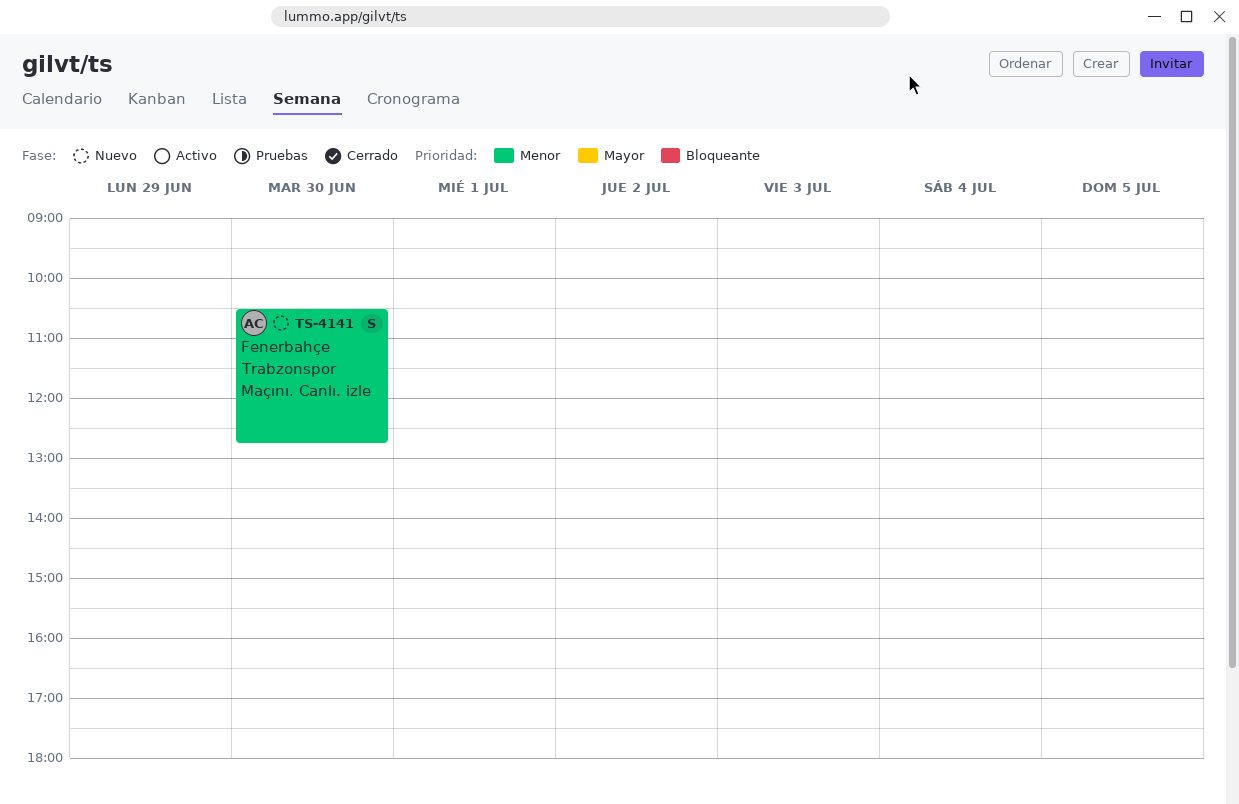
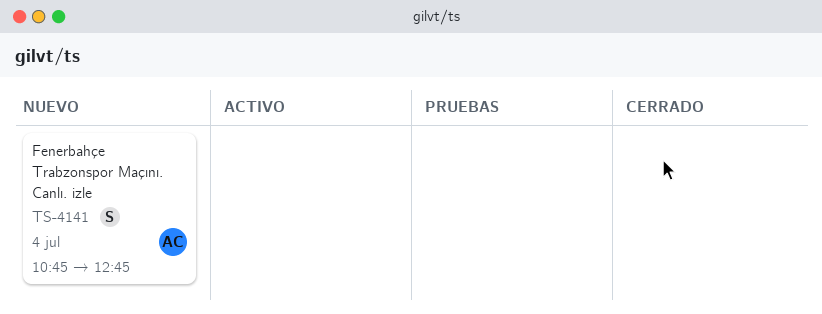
TS-4141, day: Jun 30 -> Jul 4
TS-4141, begins: 10:30 -> 10:45

